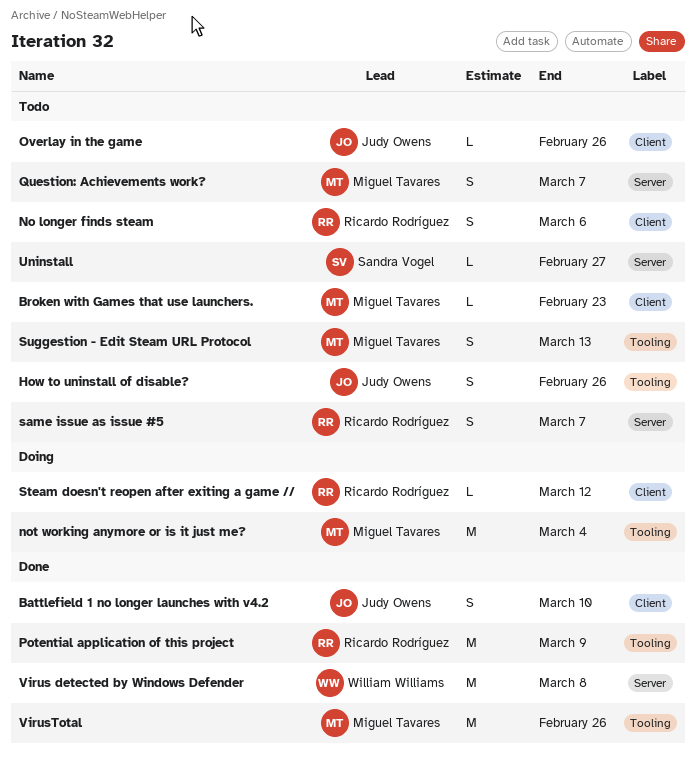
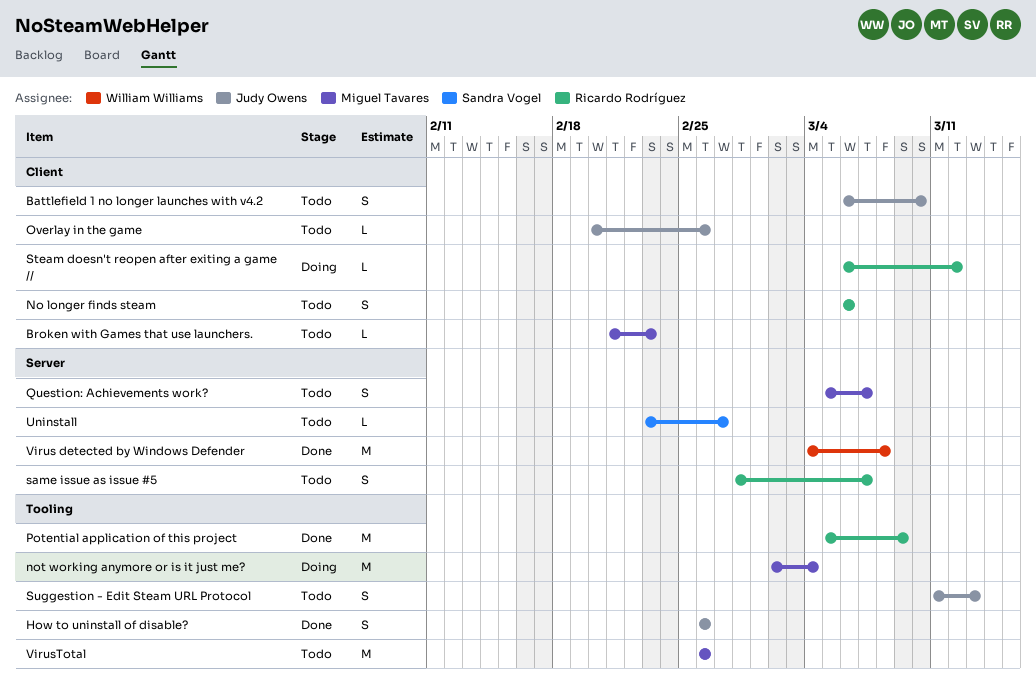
Battlefield 1 no longer launches with v4.2, status: Done -> Todo
How to uninstall of disable?, status: Todo -> Done
Suggestion - Edit Steam URL Protocol, owner: Miguel Tavares -> Judy Owens
VirusTotal, status: Done -> Todo

